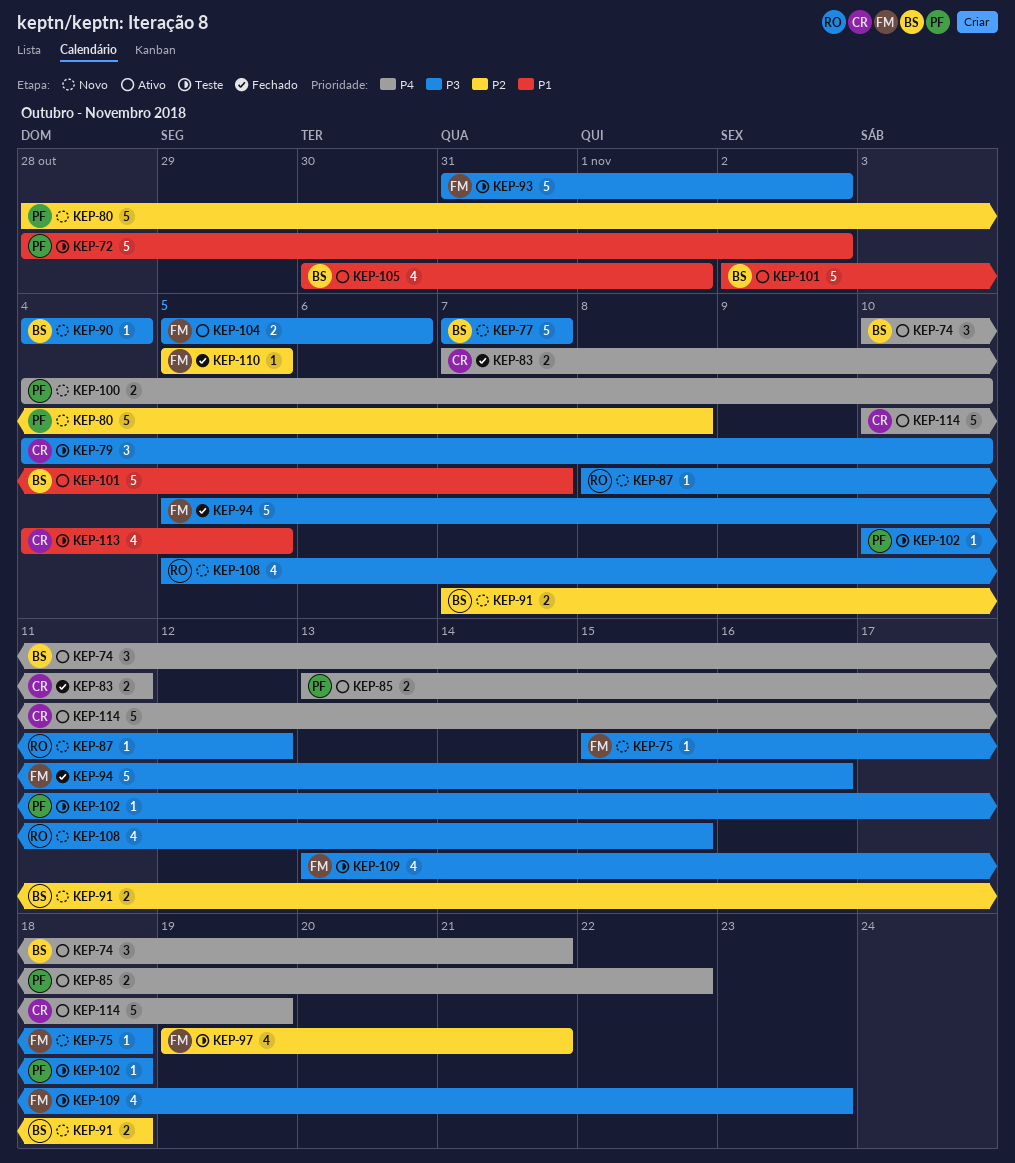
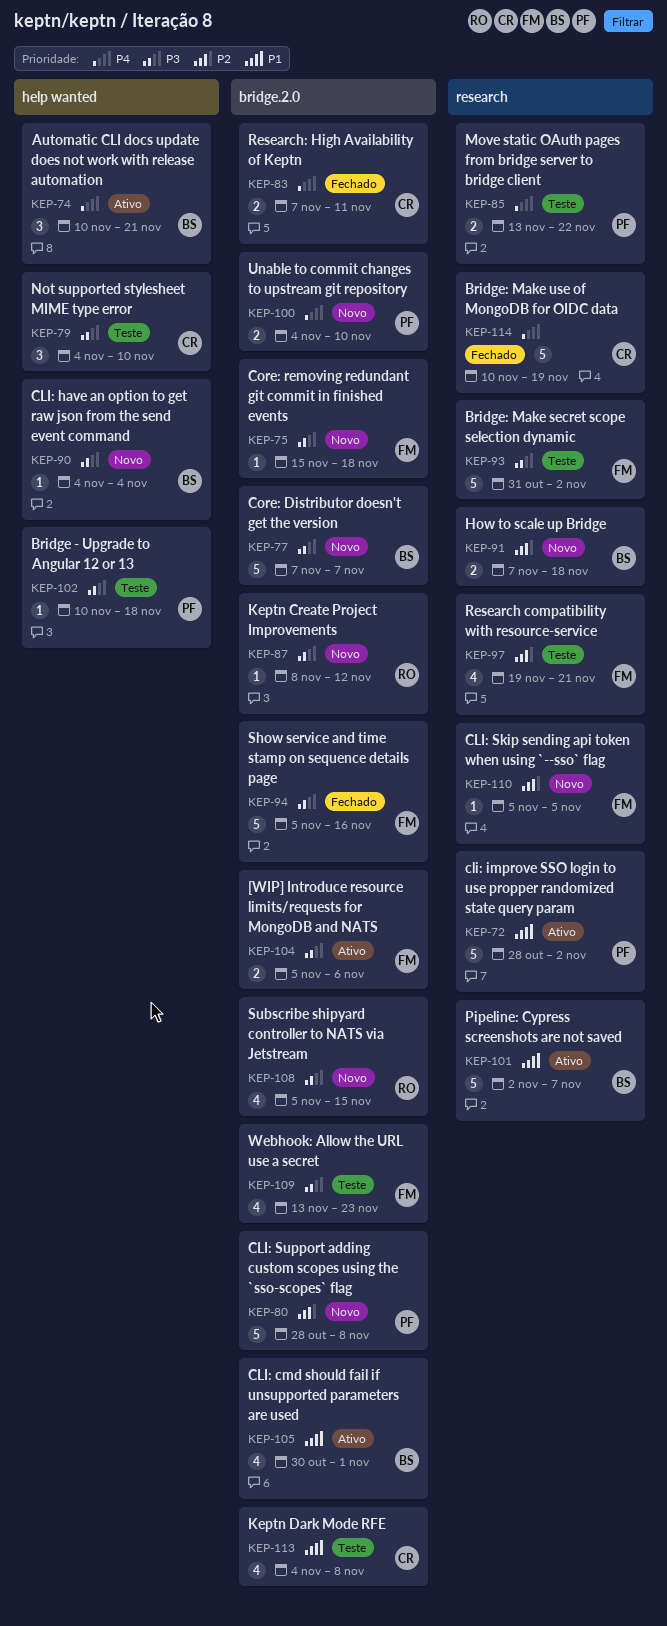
KEP-72, status: Teste -> Ativo
KEP-85, status: Ativo -> Teste
KEP-110, status: Fechado -> Novo
KEP-113, due: Nov 5 -> Nov 8
KEP-114, status: Ativo -> Fechado

